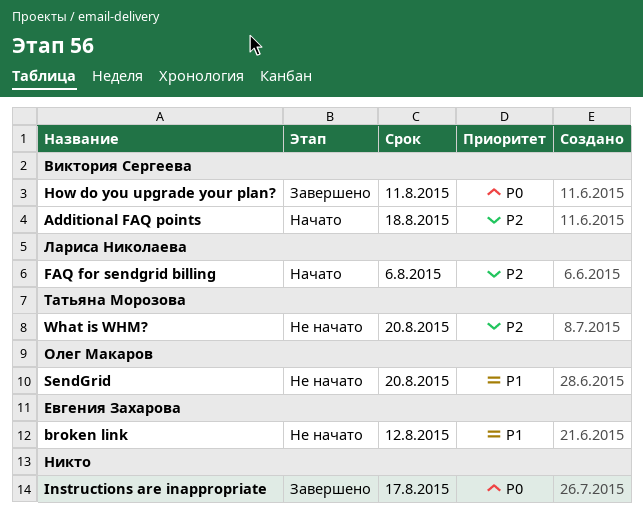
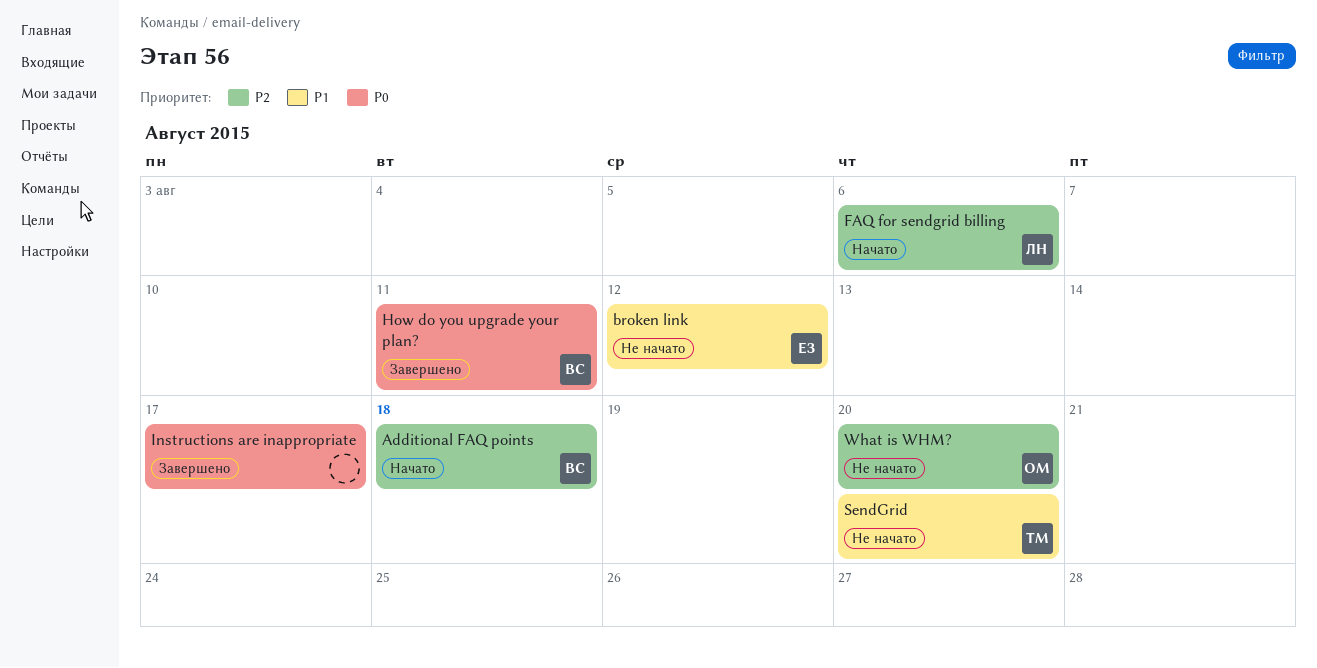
SendGrid, owner: Олег Макаров -> Татьяна Морозова
What is WHM?, owner: Татьяна Морозова -> Олег Макаров

